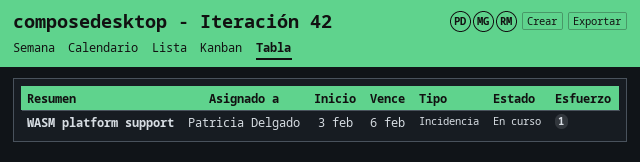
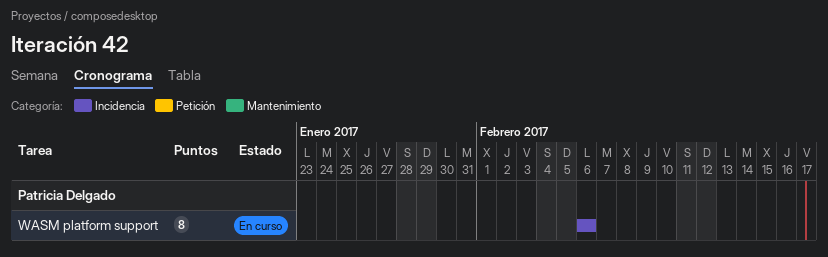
WASM platform support, estimate: 1 -> 8
WASM platform support, start: Feb 3 -> Feb 6

